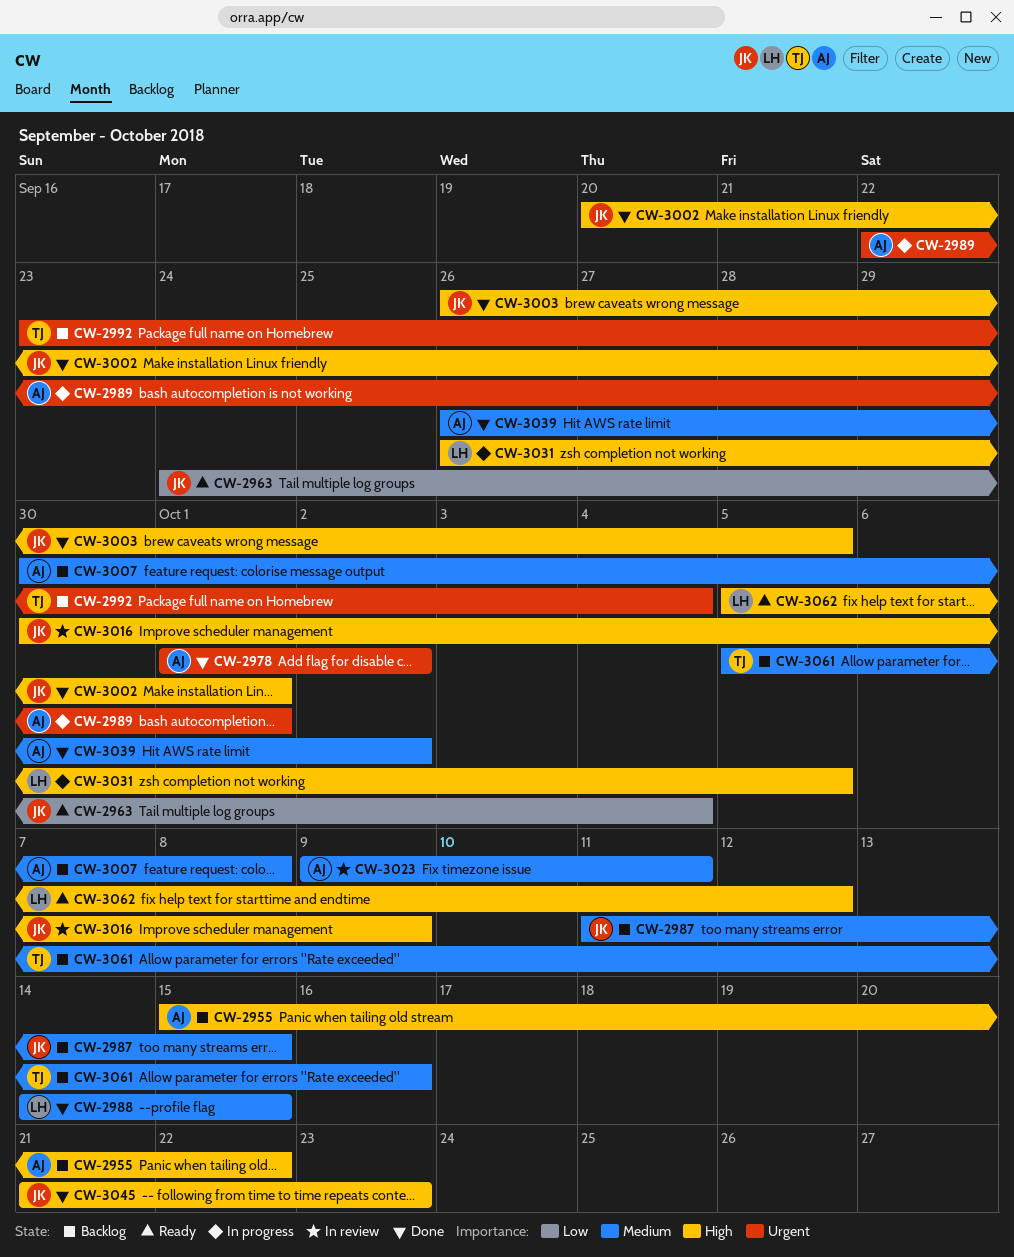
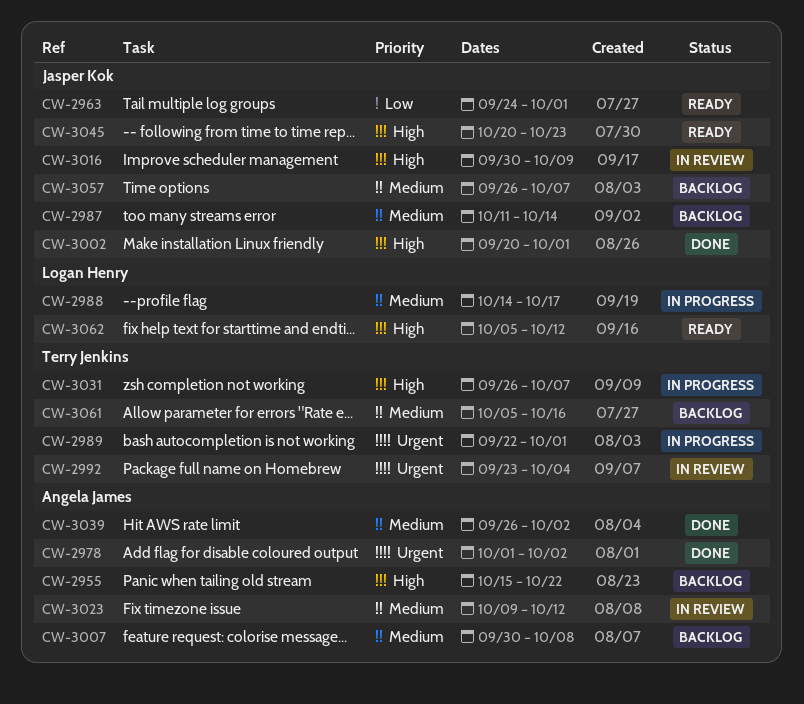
CW-2963, due: Oct 4 -> Oct 1
CW-2987, due: Oct 15 -> Oct 14
CW-2988, status: Done -> In progress
CW-2988, due: Oct 15 -> Oct 17
CW-2989, owner: Angela James -> Terry Jenkins
CW-2992, status: Backlog -> In review
CW-3003: present -> none
CW-3023, due: Oct 11 -> Oct 12
CW-3031, owner: Logan Henry -> Terry Jenkins
CW-3031, due: Oct 5 -> Oct 7
CW-3045, status: Done -> Ready
CW-3045, start: Oct 21 -> Oct 20
CW-3057: none -> present

